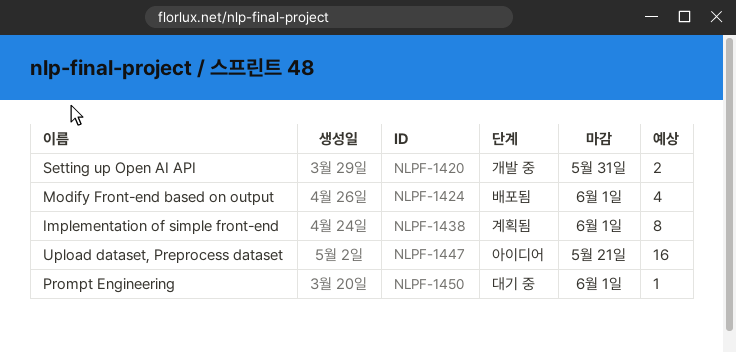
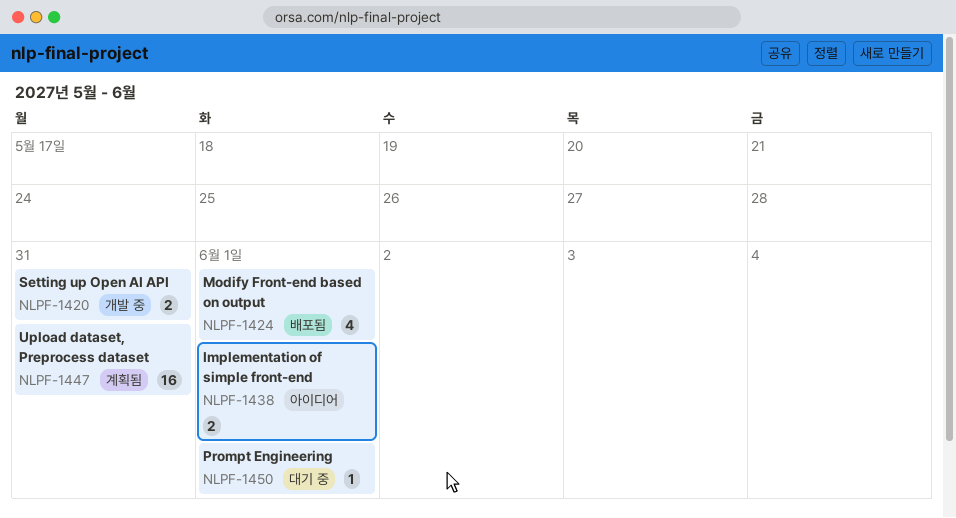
NLPF-1438, status: 계획됨 -> 아이디어
NLPF-1438, estimate: 8 -> 2
NLPF-1447, status: 아이디어 -> 계획됨
NLPF-1447, due: May 21 -> May 31

